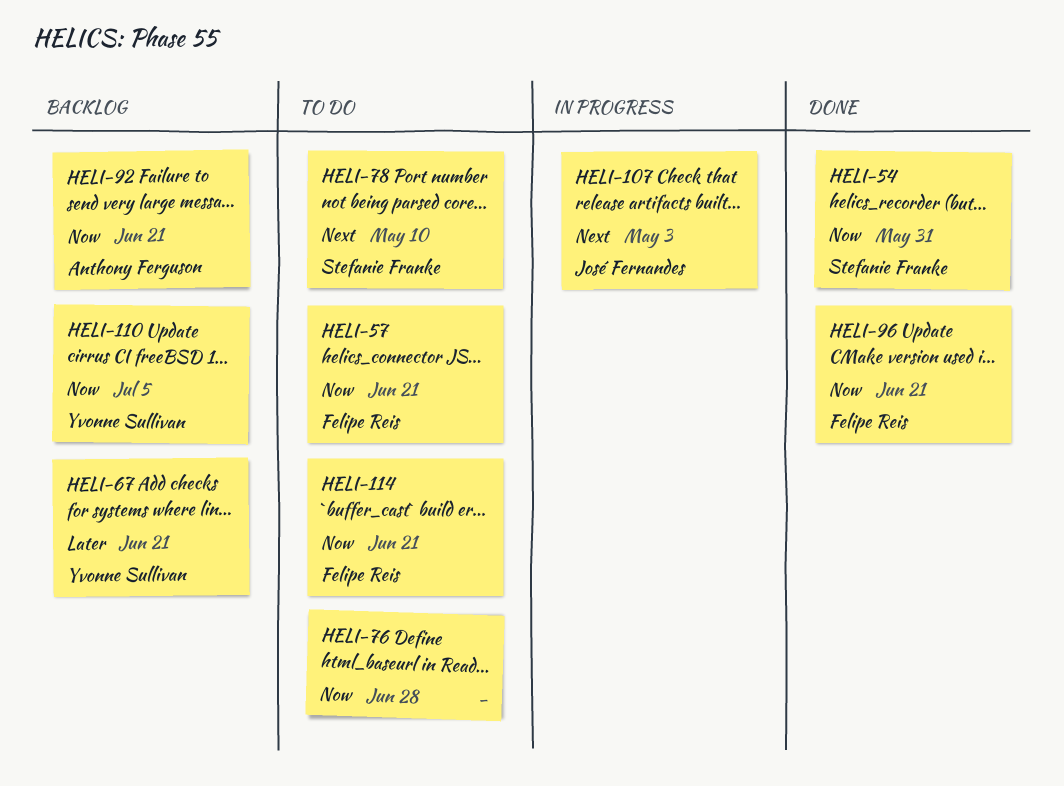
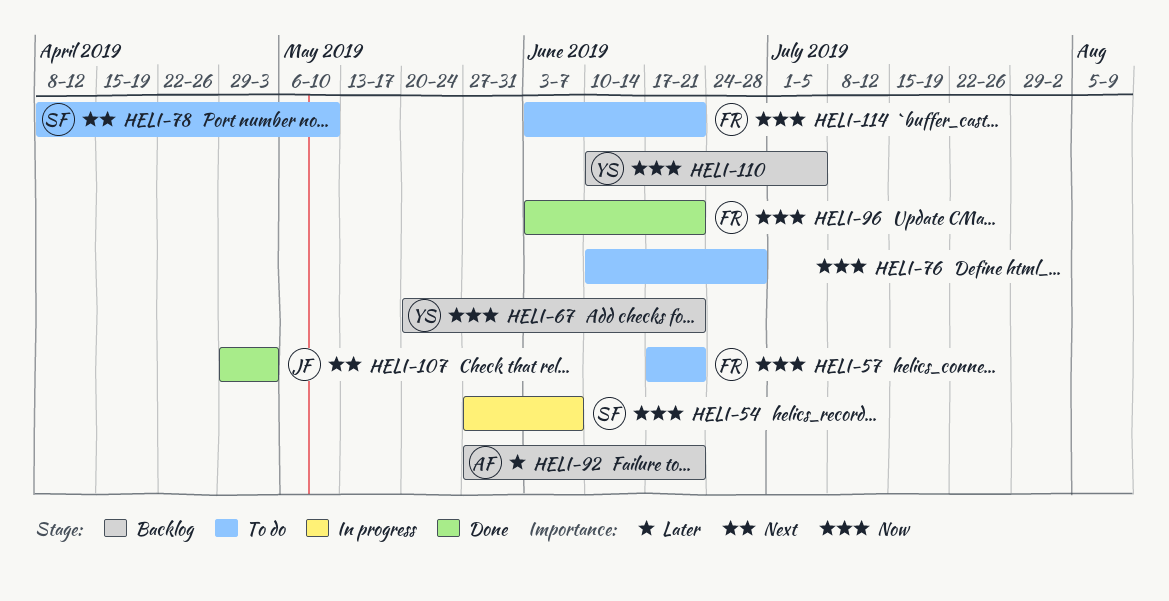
HELI-54, status: Done -> In progress
HELI-54, due: May 31 -> Jun 7
HELI-67, priority: Later -> Now
HELI-92, priority: Now -> Later
HELI-107, status: In progress -> Done

